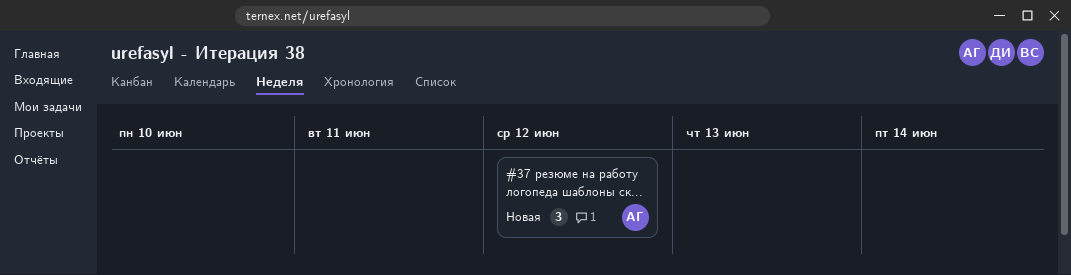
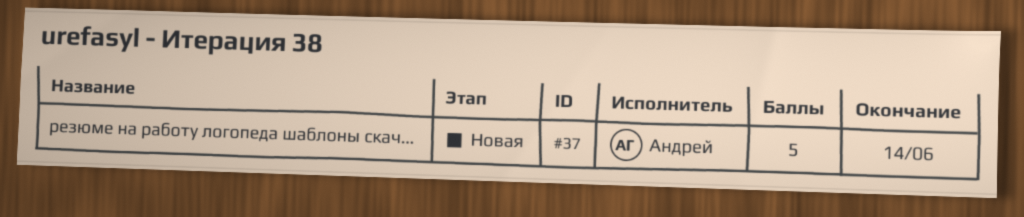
#37, estimate: 3 -> 5
#37, due: Jun 12 -> Jun 14

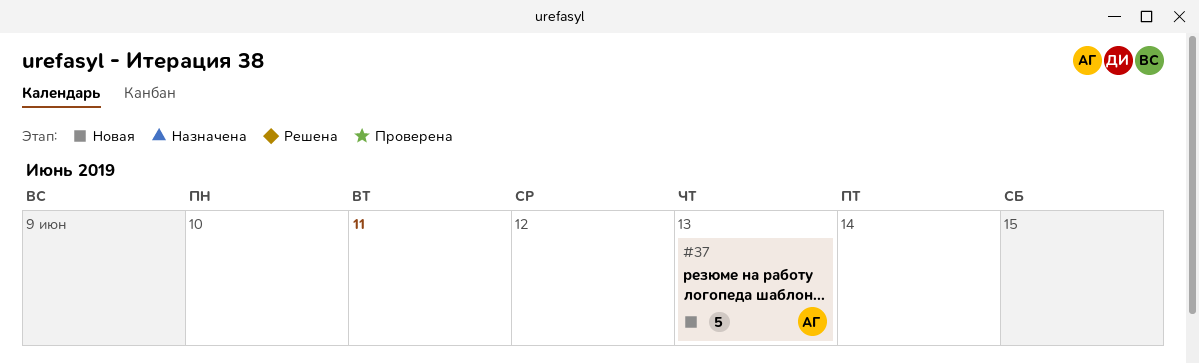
#37, due: Jun 14 -> Jun 13

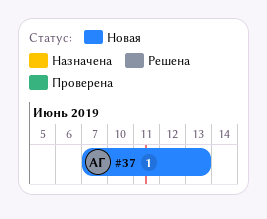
#37, estimate: 5 -> 1

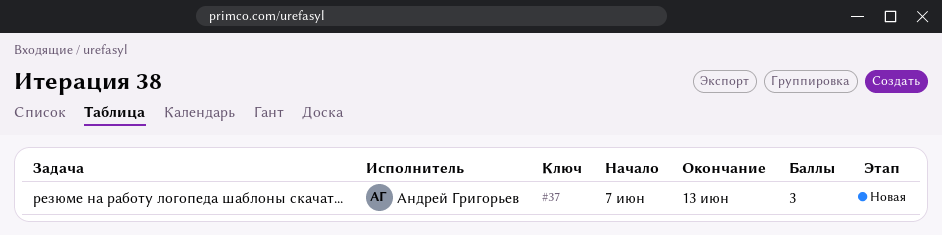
#37, estimate: 1 -> 3

